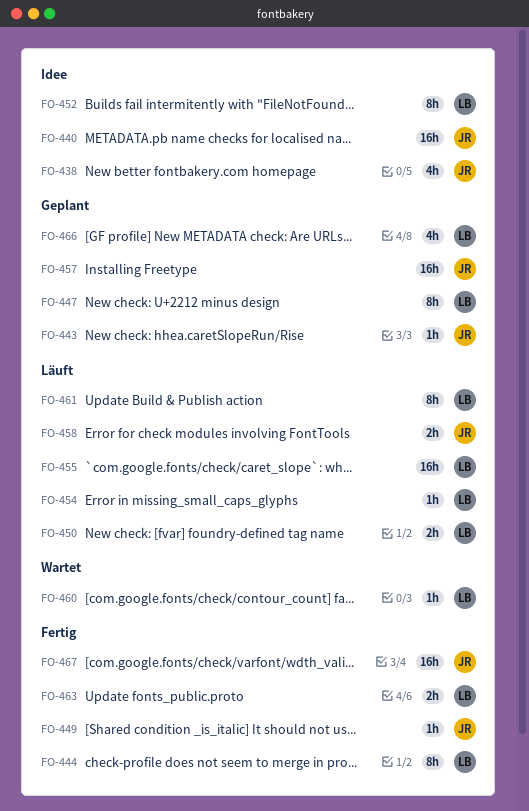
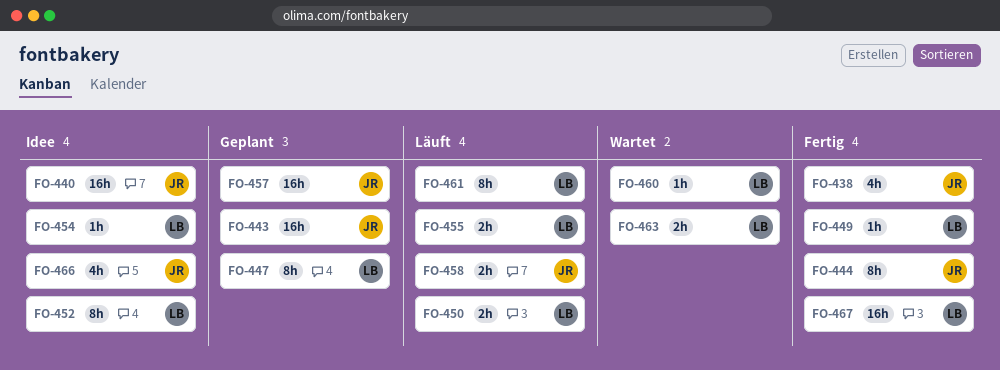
FO-438, status: Idee -> Fertig
FO-443, estimate: 1h -> 16h
FO-444, owner: LB -> JR
FO-449, owner: JR -> LB
FO-454, status: Läuft -> Idee
FO-455, estimate: 16h -> 2h
FO-463, status: Fertig -> Wartet
FO-466, status: Geplant -> Idee
FO-466, owner: LB -> JR
FO-467, owner: JR -> LB

